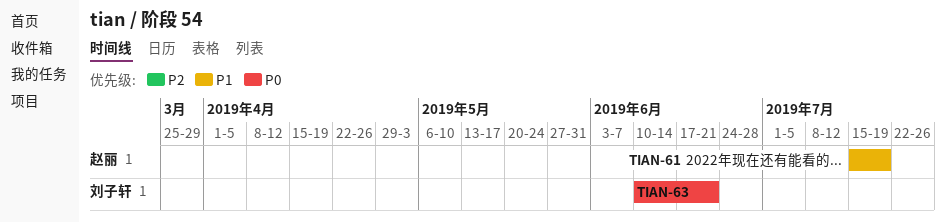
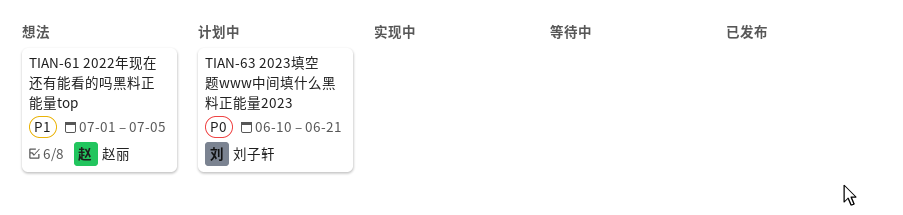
TIAN-61, start: Jul 15 -> Jul 1
TIAN-61, due: Jul 19 -> Jul 5

